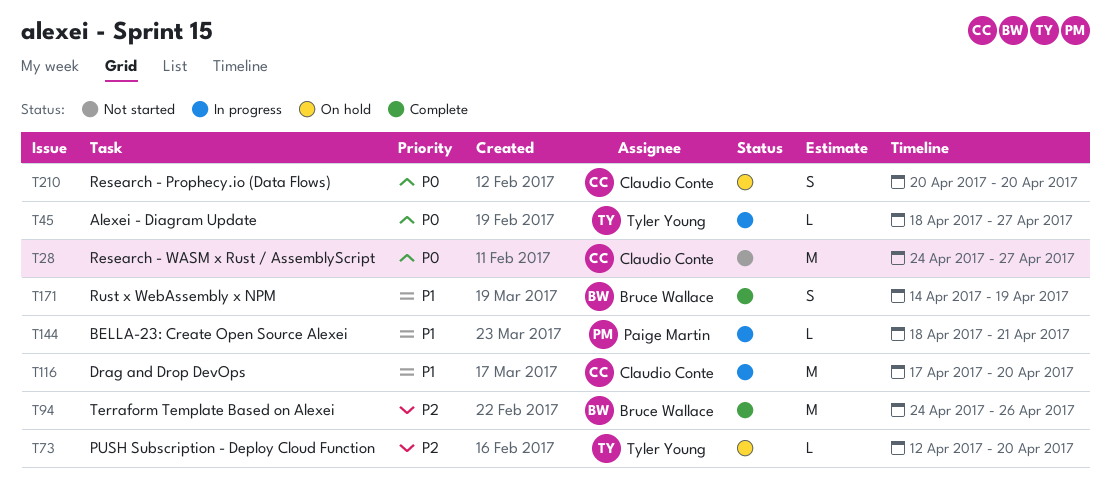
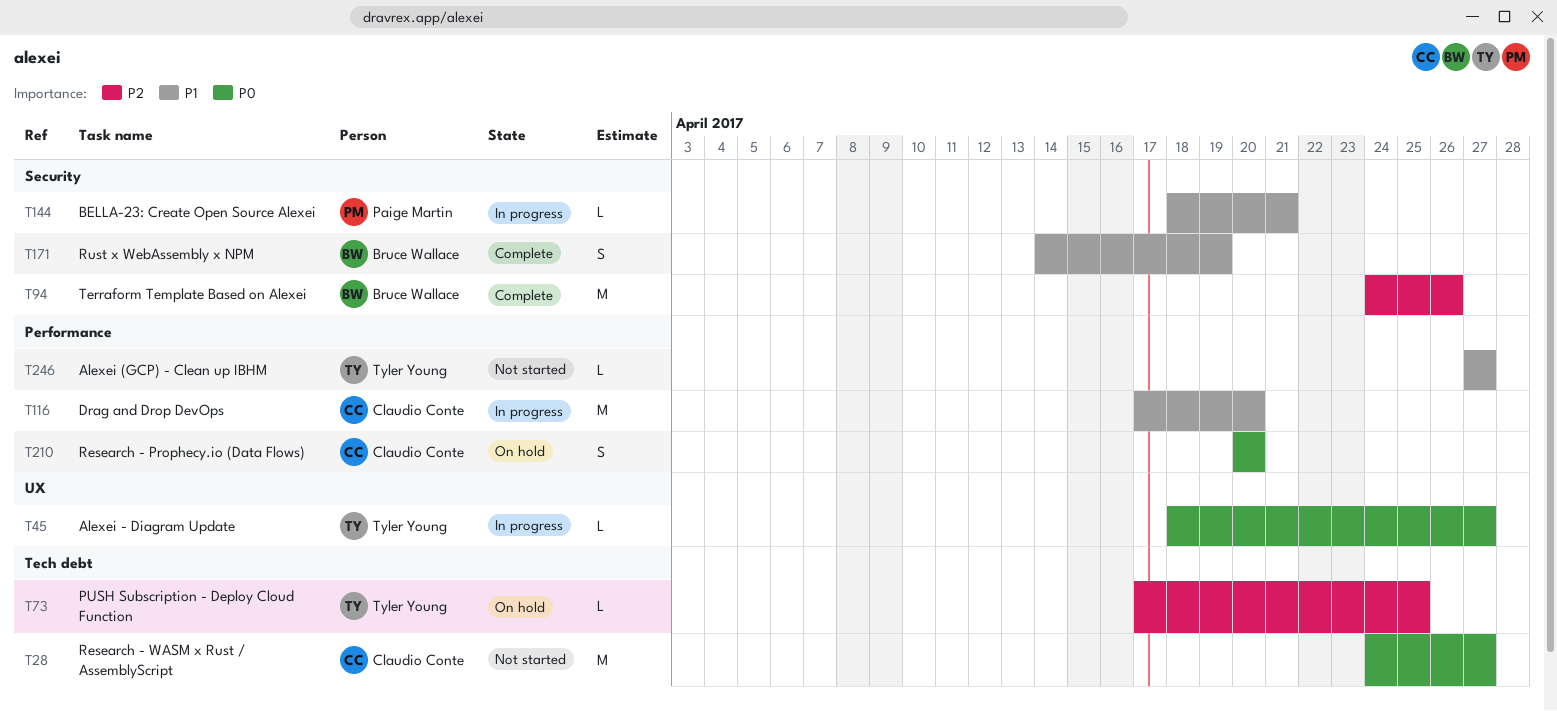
T73, start: Apr 12 -> Apr 17
T73, due: Apr 20 -> Apr 25
T246: none -> present

